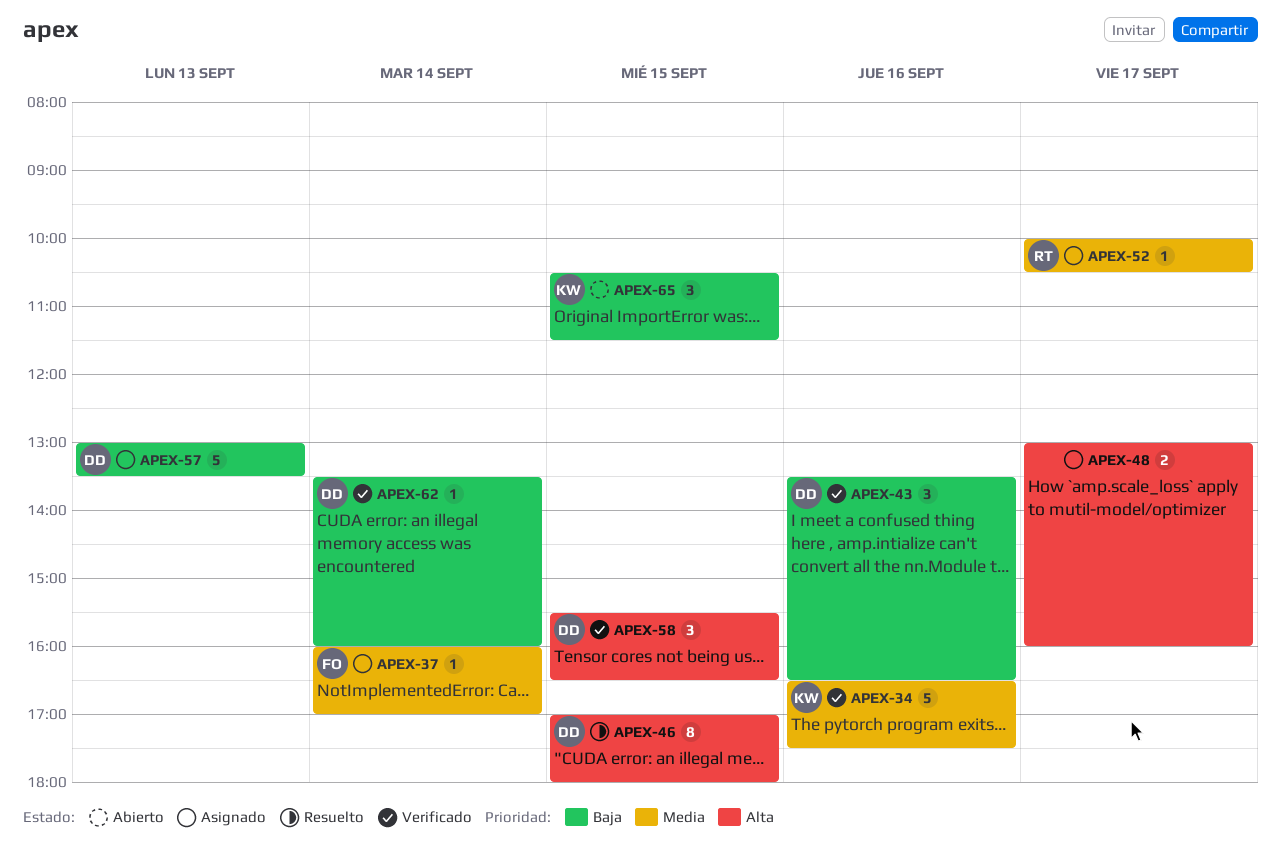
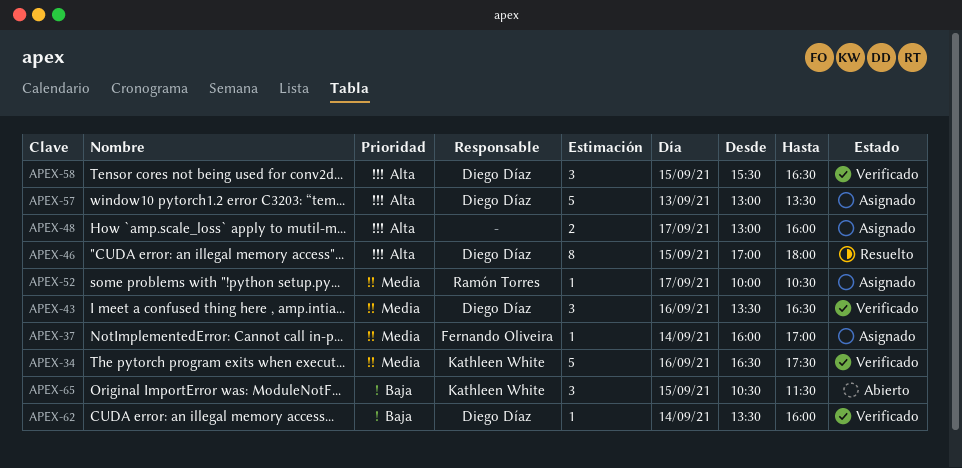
APEX-43, priority: Baja -> Media
APEX-57, priority: Baja -> Alta

